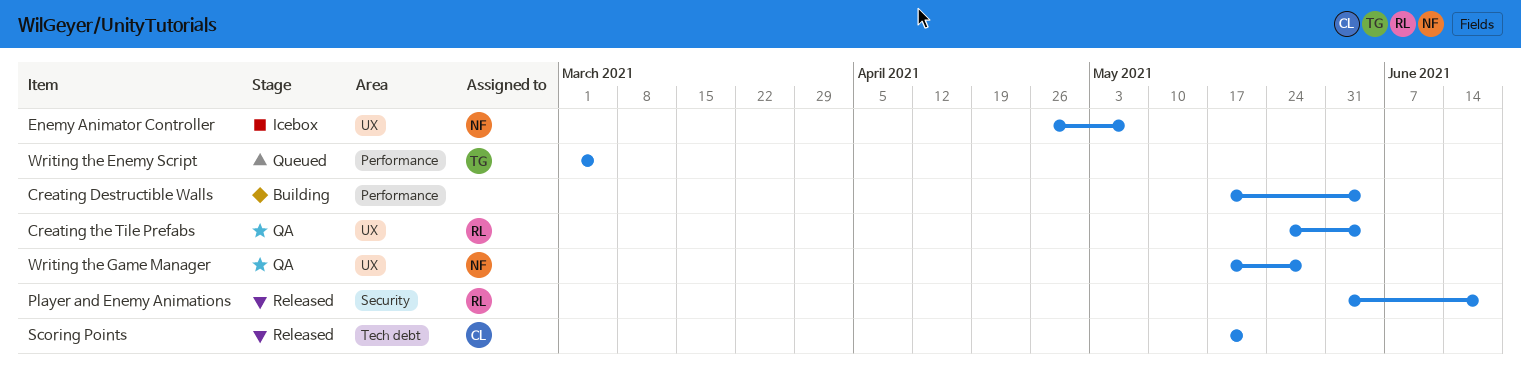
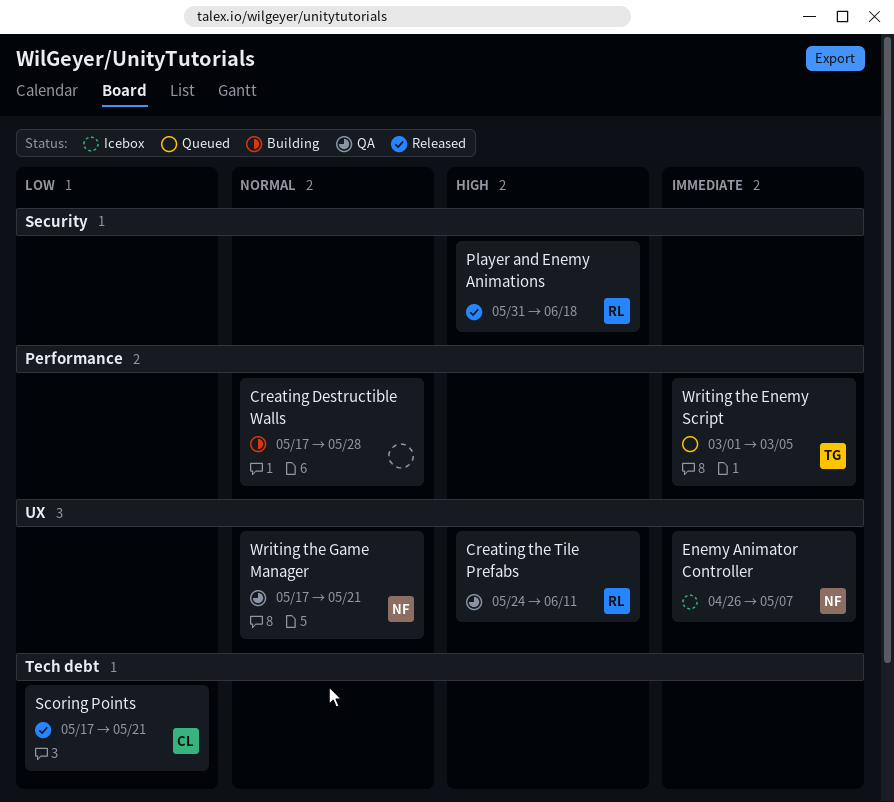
Creating Destructible Walls, due: Jun 4 -> May 28
Creating the Tile Prefabs, due: Jun 4 -> Jun 11
Writing the Game Manager, due: May 28 -> May 21

